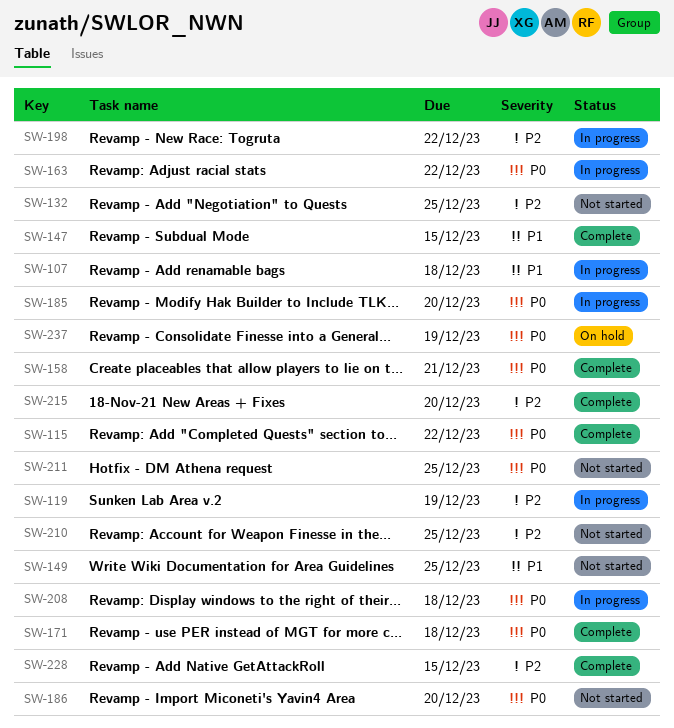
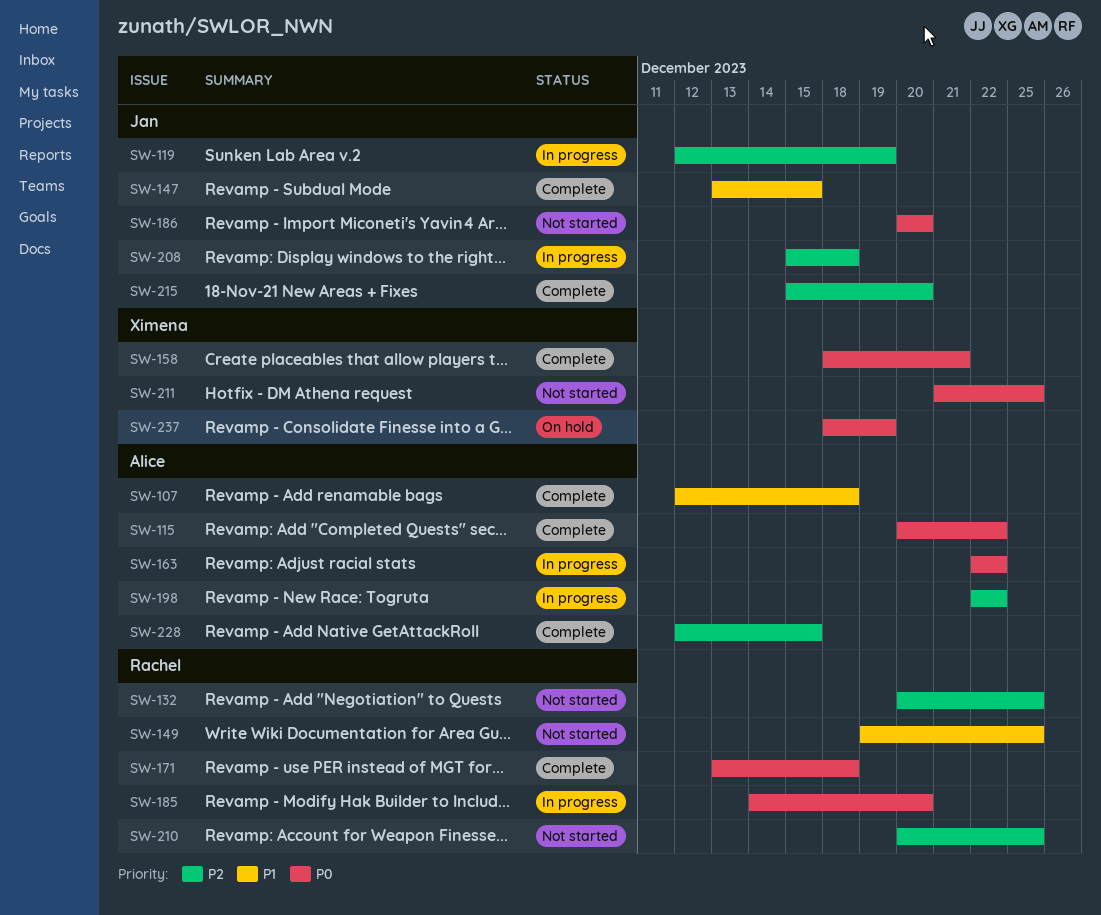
SW-107, status: In progress -> Complete
SW-208, priority: P0 -> P2

